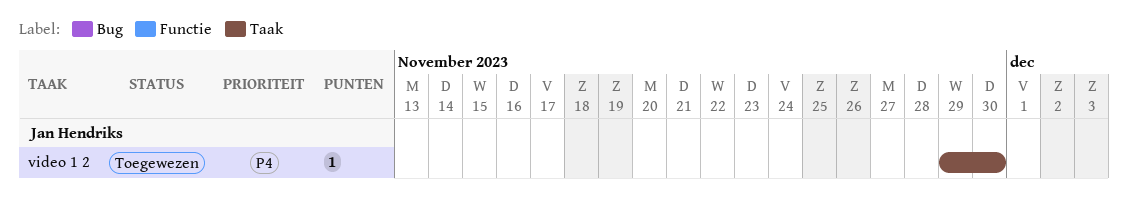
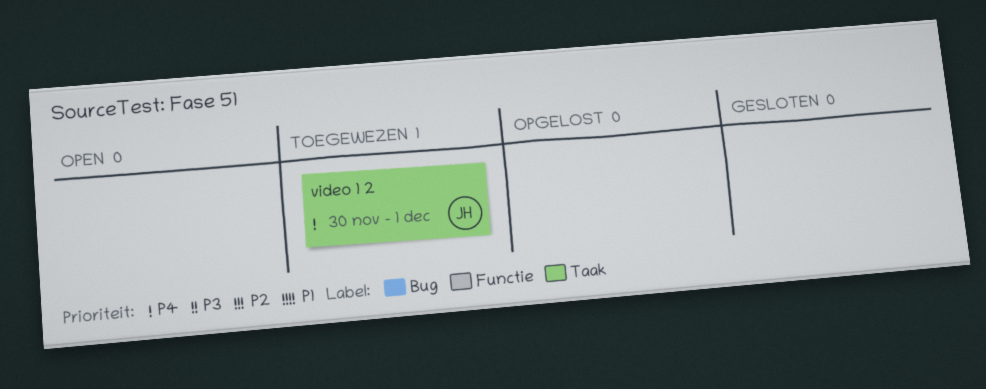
video 1 2, start: Nov 29 -> Nov 30
video 1 2, due: Nov 30 -> Dec 1

